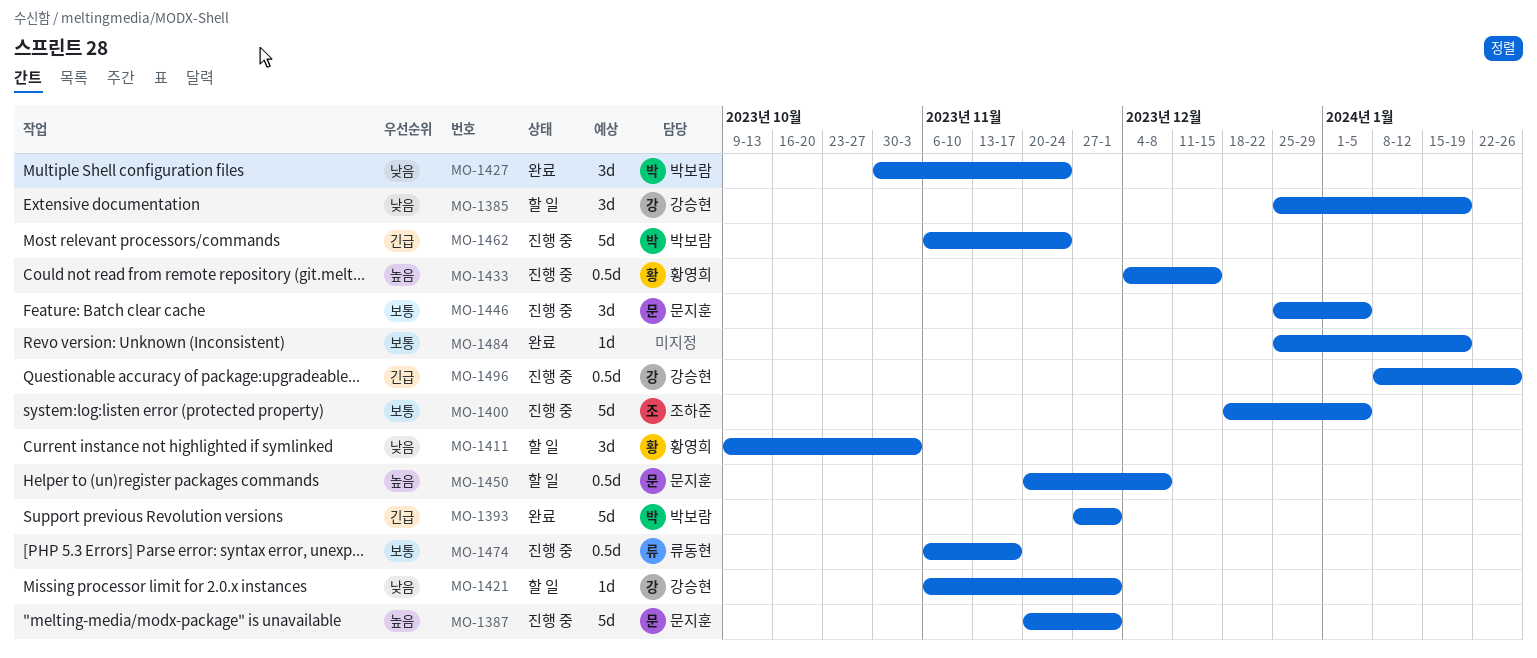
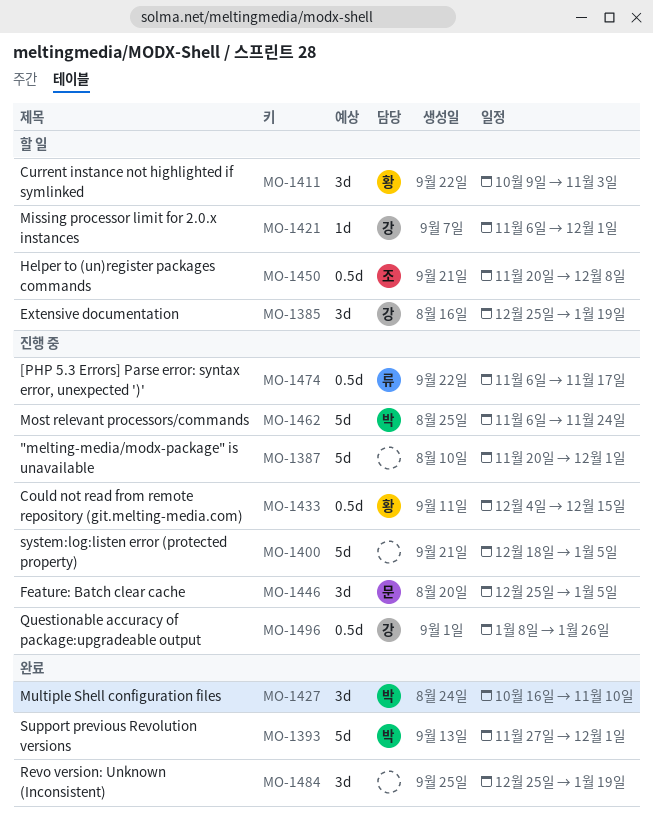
MO-1387, owner: 문지훈 -> none
MO-1400, owner: 조하준 -> none
MO-1427, start: Oct 30 -> Oct 16
MO-1427, due: Nov 24 -> Nov 10
MO-1450, owner: 문지훈 -> 조하준
MO-1484, estimate: 1d -> 3d

